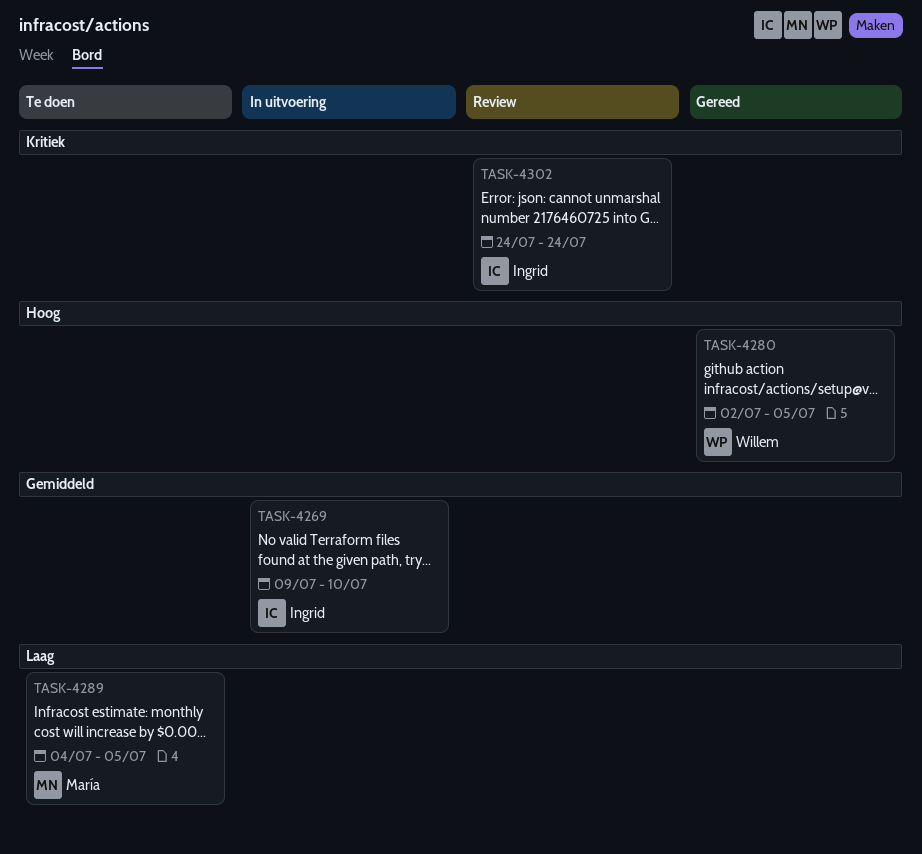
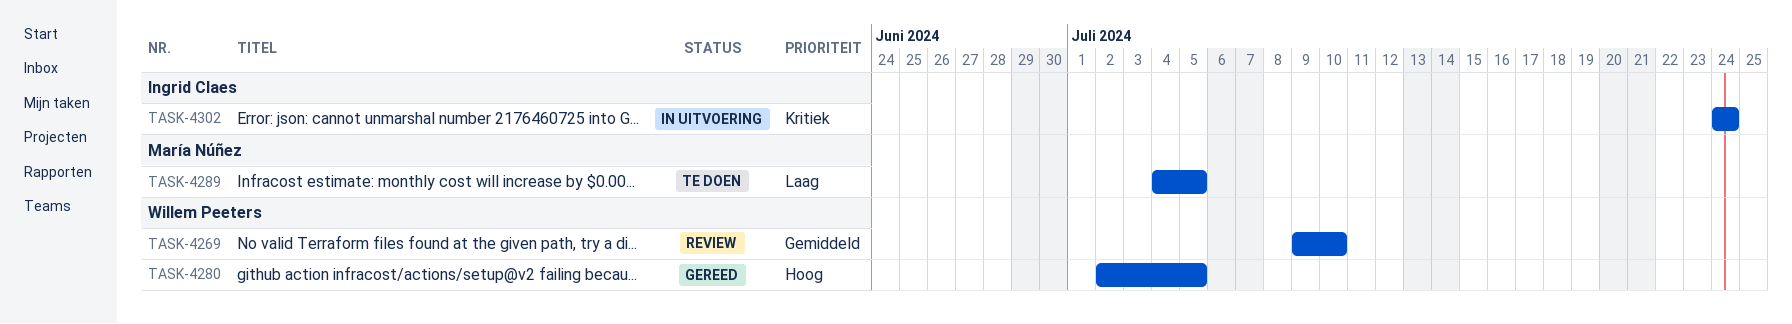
TASK-4269, status: In uitvoering -> Review
TASK-4269, owner: Ingrid Claes -> Willem Peeters
TASK-4302, status: Review -> In uitvoering

